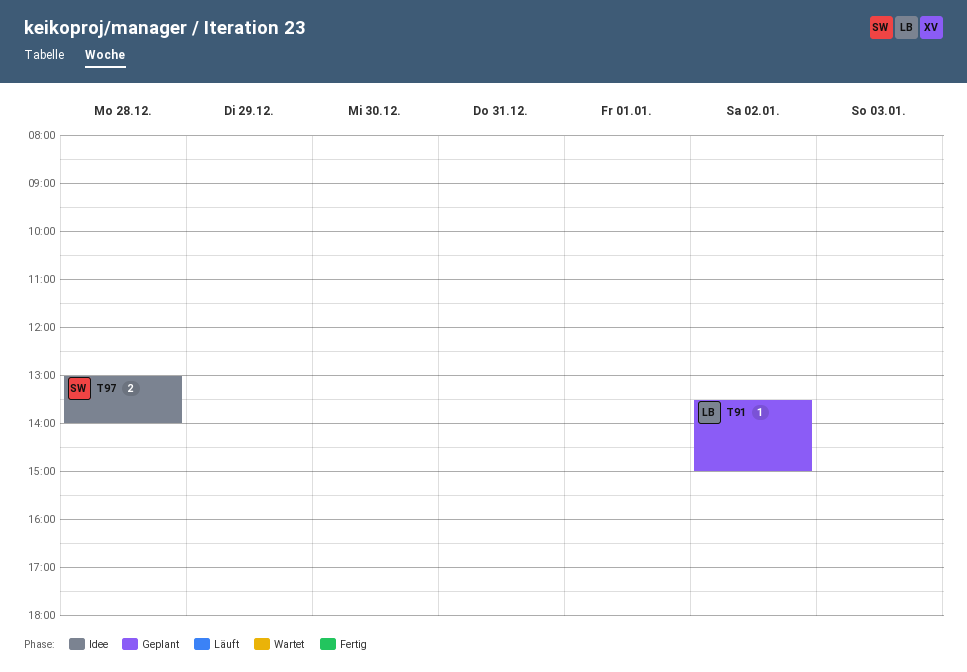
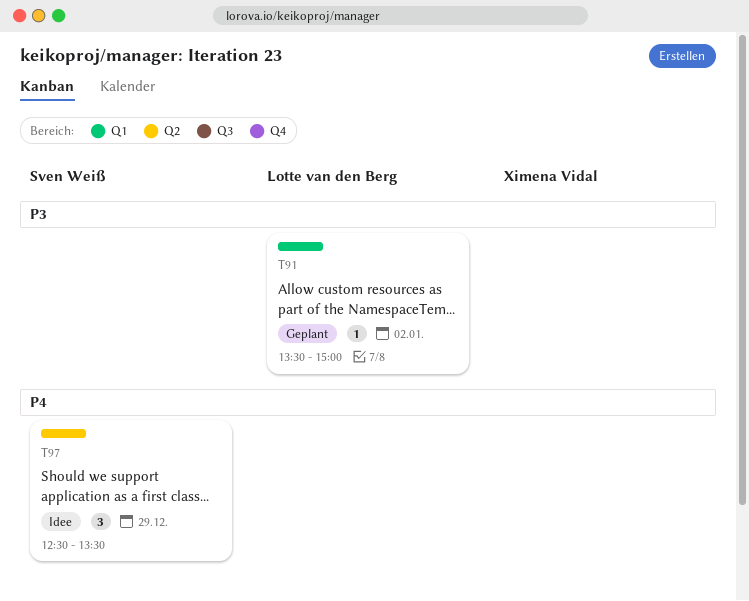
T97, estimate: 2 -> 3
T97, day: Dec 28 -> Dec 29
T97, begins: 13:00 -> 12:30
T97, ends: 14:00 -> 13:30

